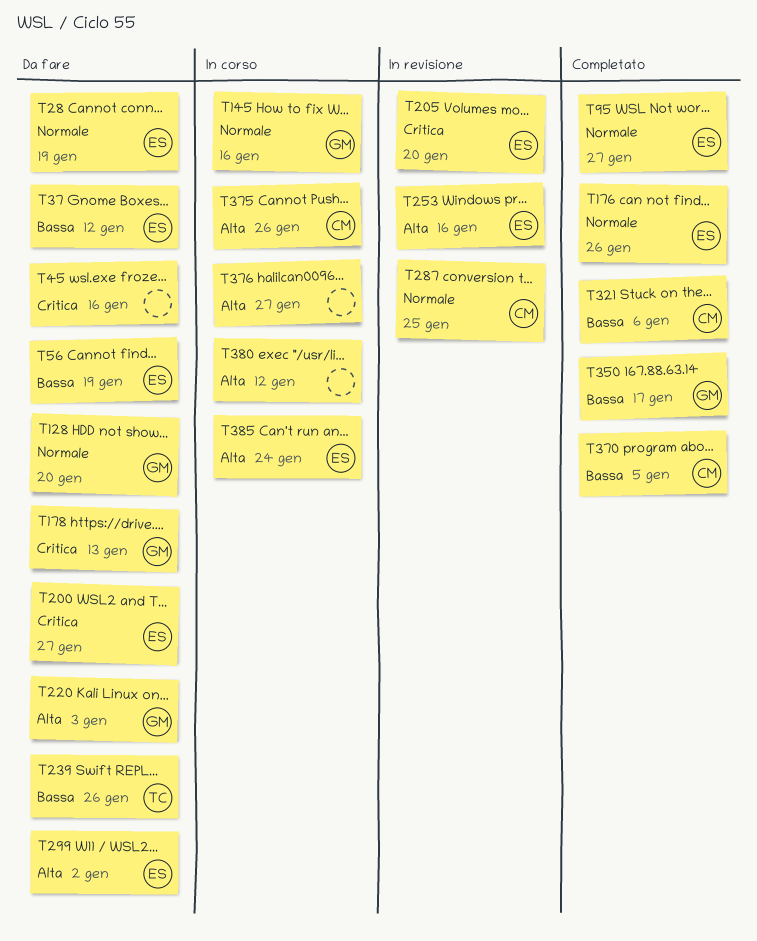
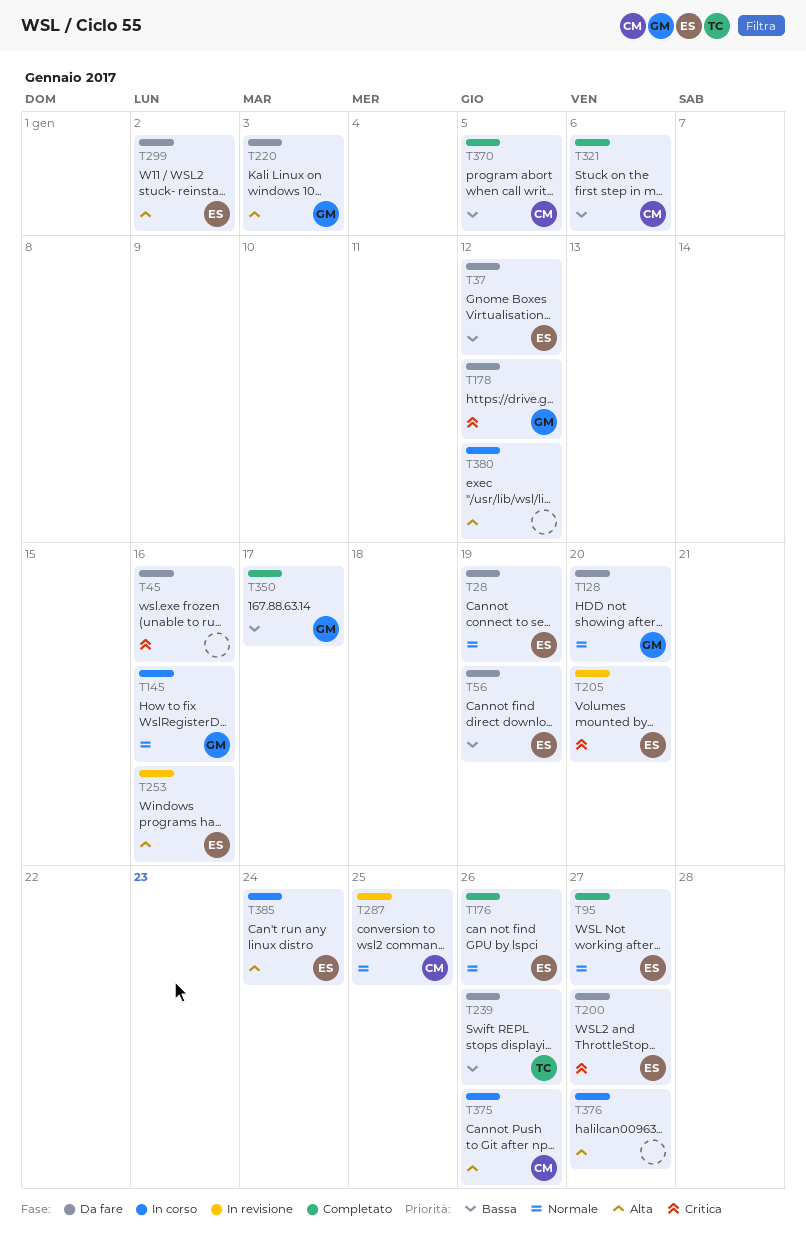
T178, due: Jan 13 -> Jan 12

